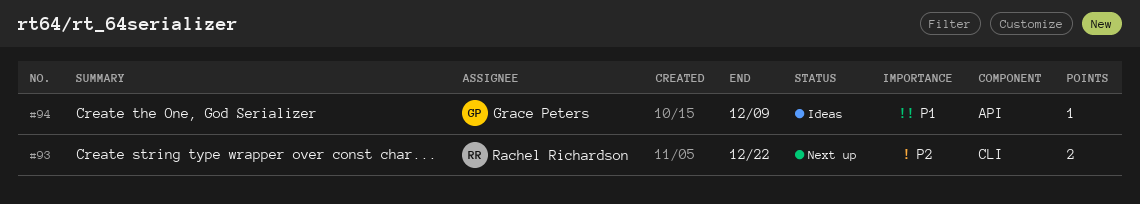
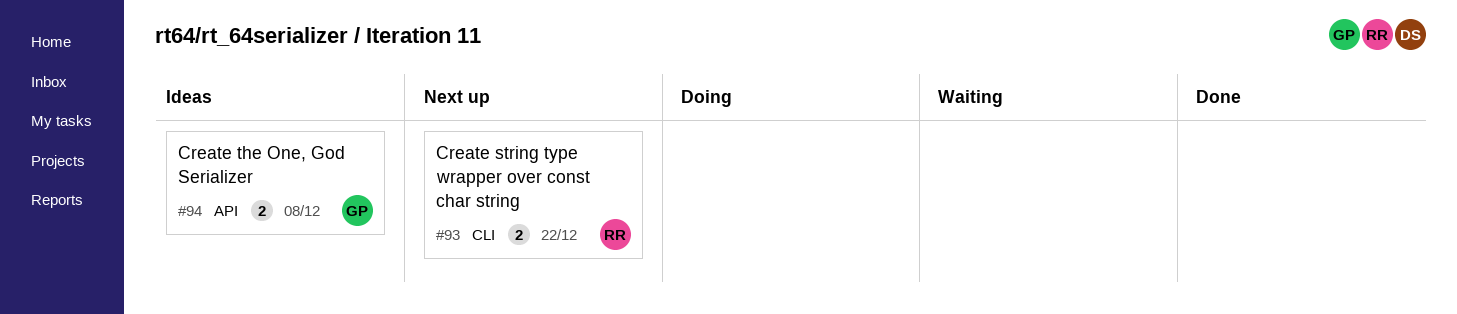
#94, estimate: 1 -> 2
#94, due: Dec 9 -> Dec 8

